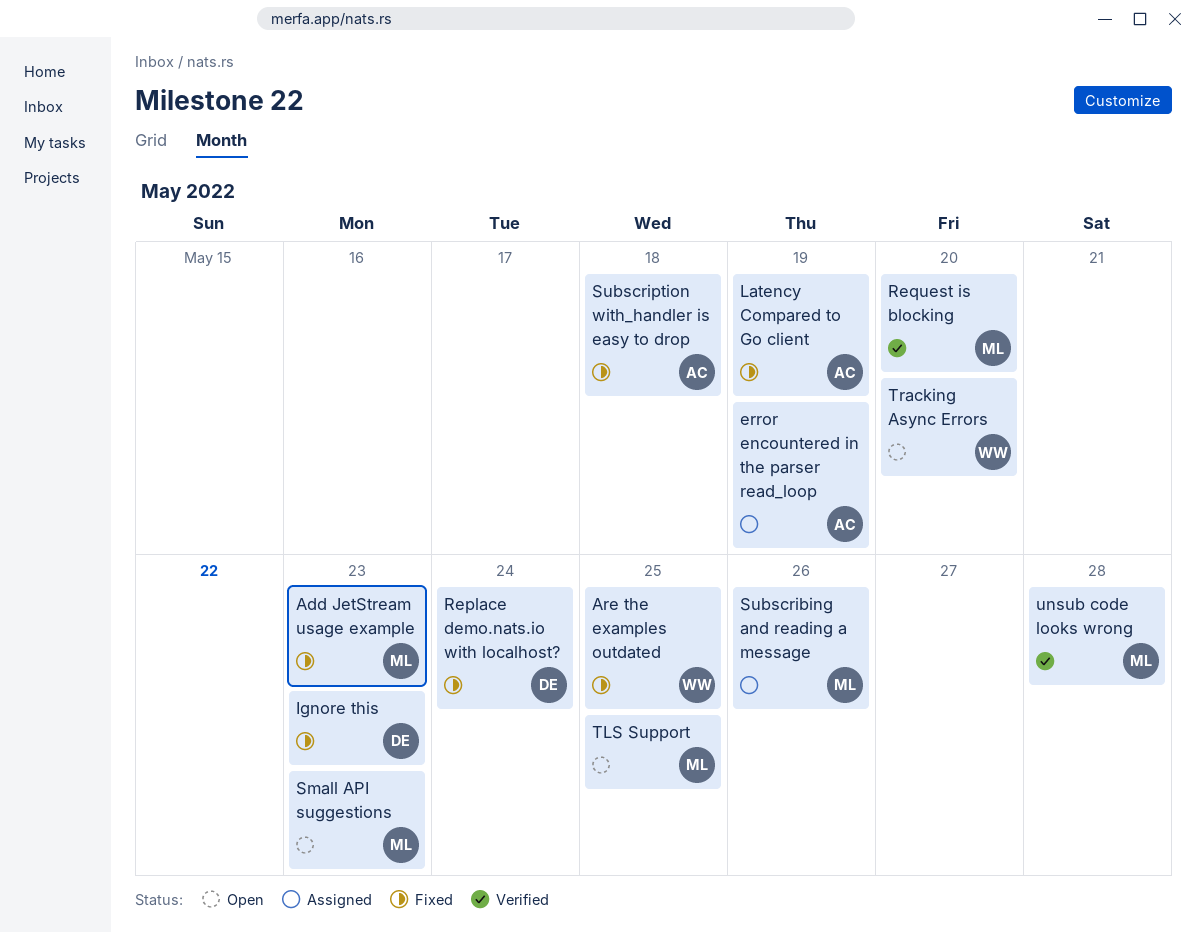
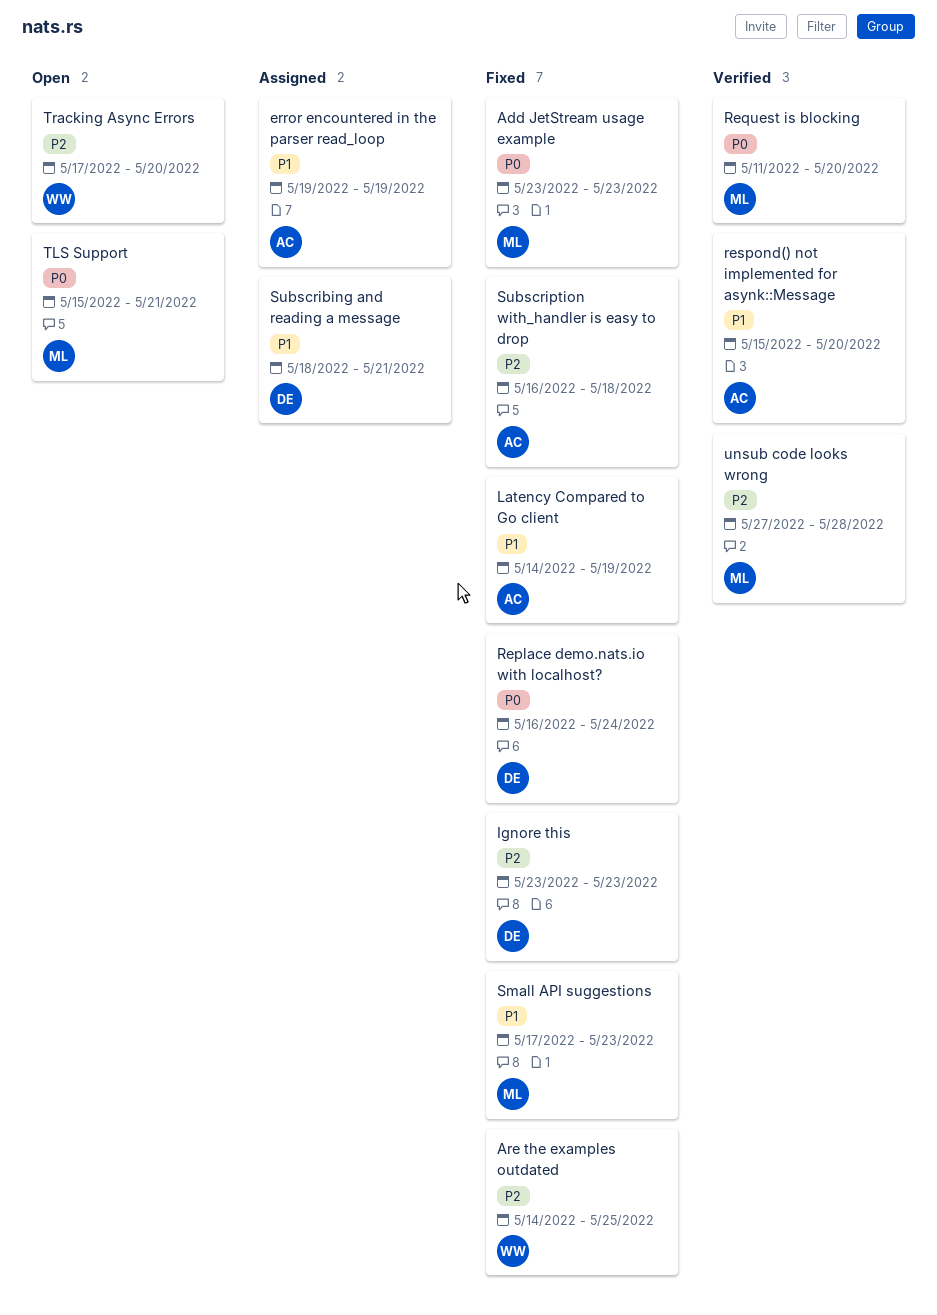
respond() not implemented for asynk::Message: none -> present
Small API suggestions, status: Open -> Fixed
Subscribing and reading a message, owner: ML -> DE
Subscribing and reading a message, due: May 26 -> May 21
TLS Support, due: May 25 -> May 21

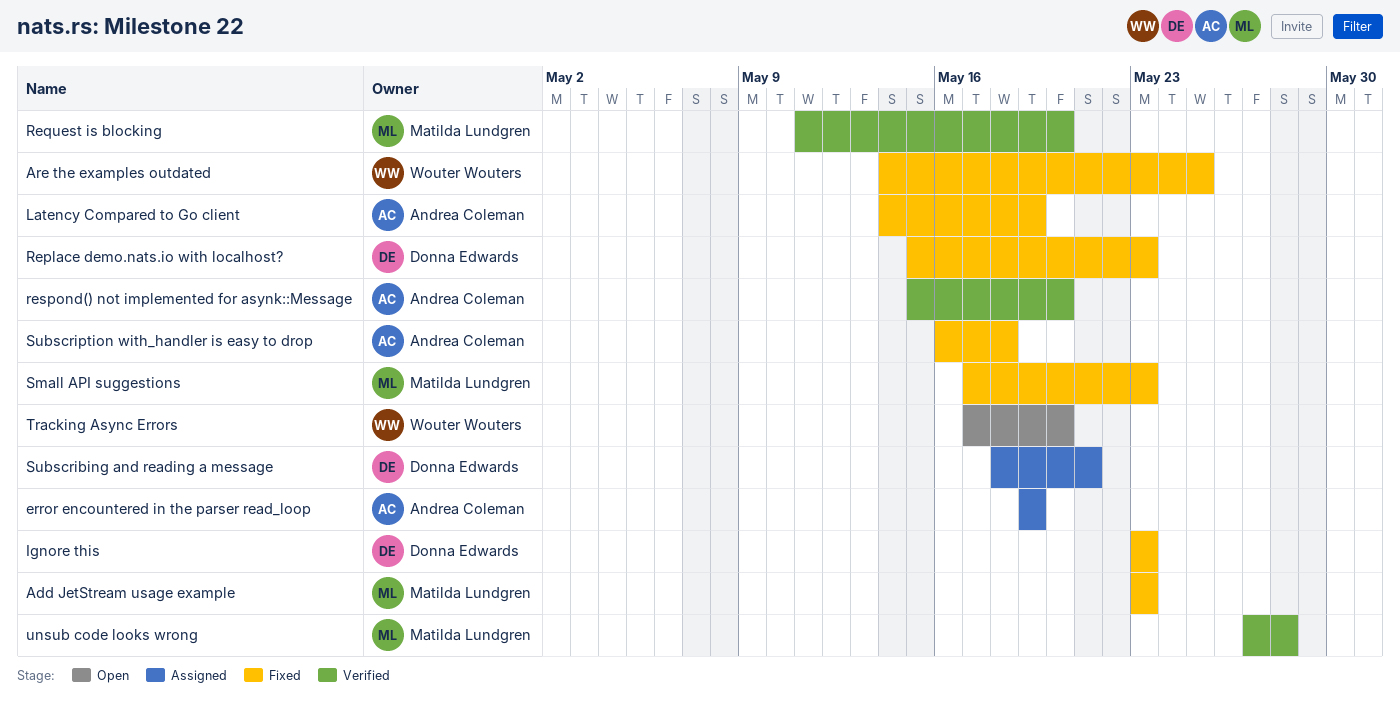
Replace demo.nats.io with localhost?, start: May 16 -> May 15
Replace demo.nats.io with localhost?, due: May 24 -> May 23
TLS Support: present -> none

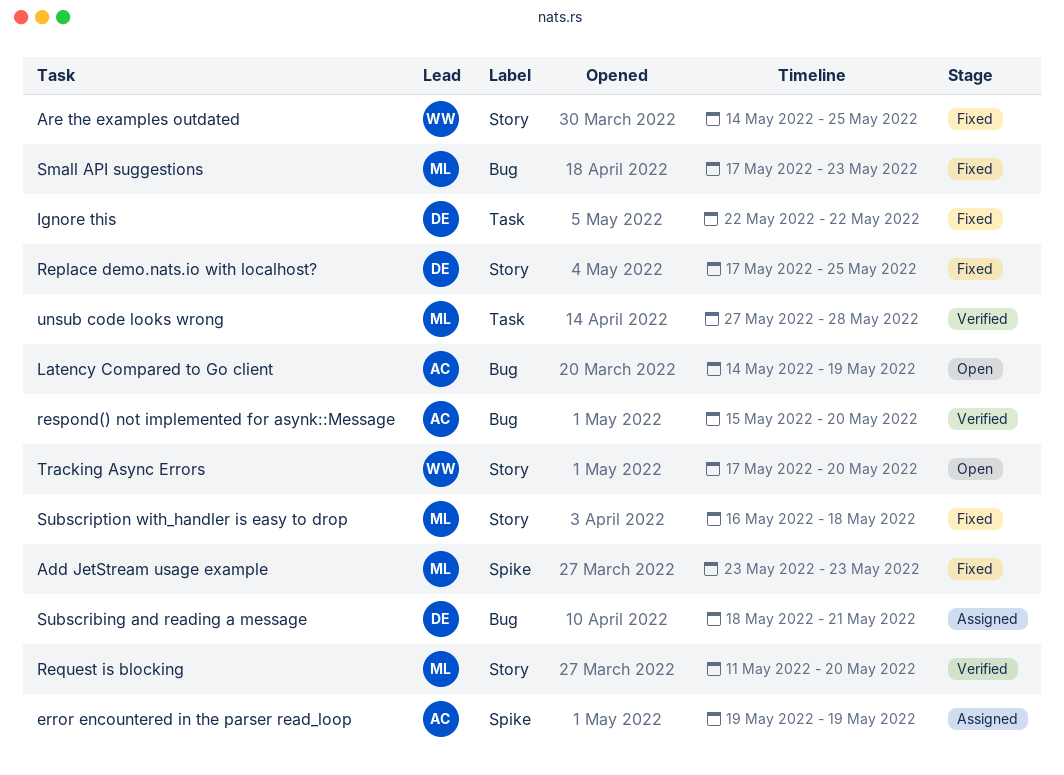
Ignore this, start: May 23 -> May 22
Ignore this, due: May 23 -> May 22
Latency Compared to Go client, status: Fixed -> Open
Replace demo.nats.io with localhost?, start: May 15 -> May 17
Replace demo.nats.io with localhost?, due: May 23 -> May 25
Subscription with_handler is easy to drop, owner: Andrea Coleman -> Matilda Lundgren

